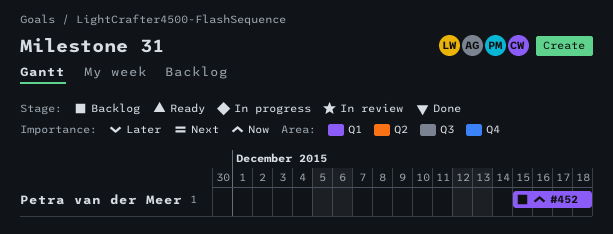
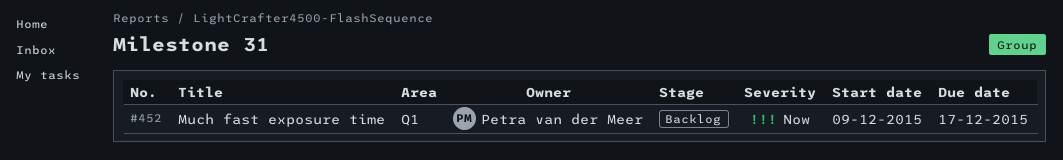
#452, start: Dec 15 -> Dec 9
#452, due: Dec 18 -> Dec 17

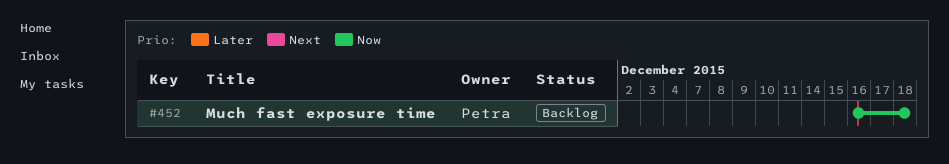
#452, start: Dec 9 -> Dec 16
#452, due: Dec 17 -> Dec 18

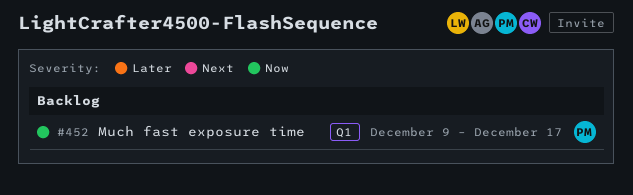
#452, start: Dec 16 -> Dec 9
#452, due: Dec 18 -> Dec 17

